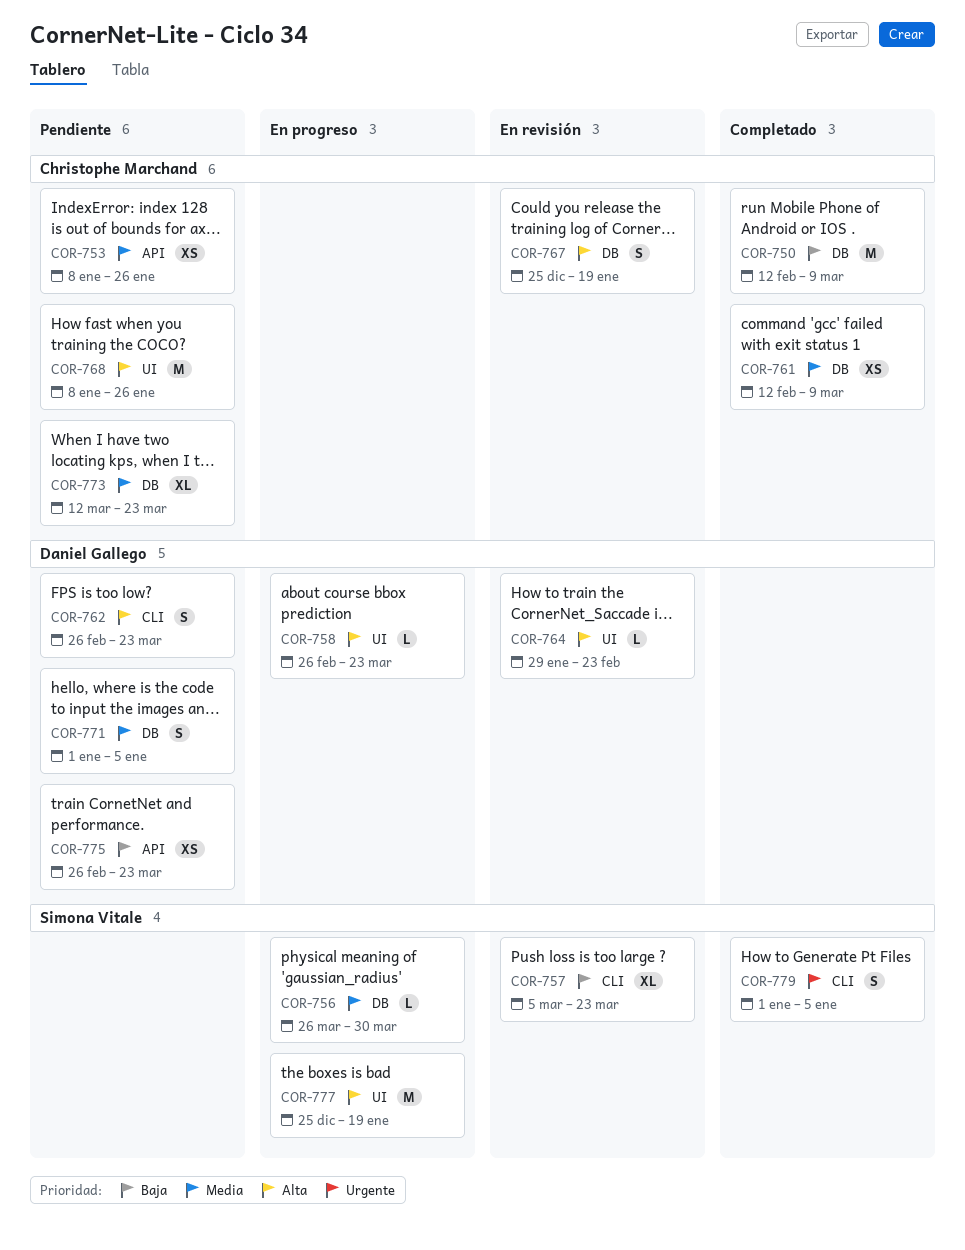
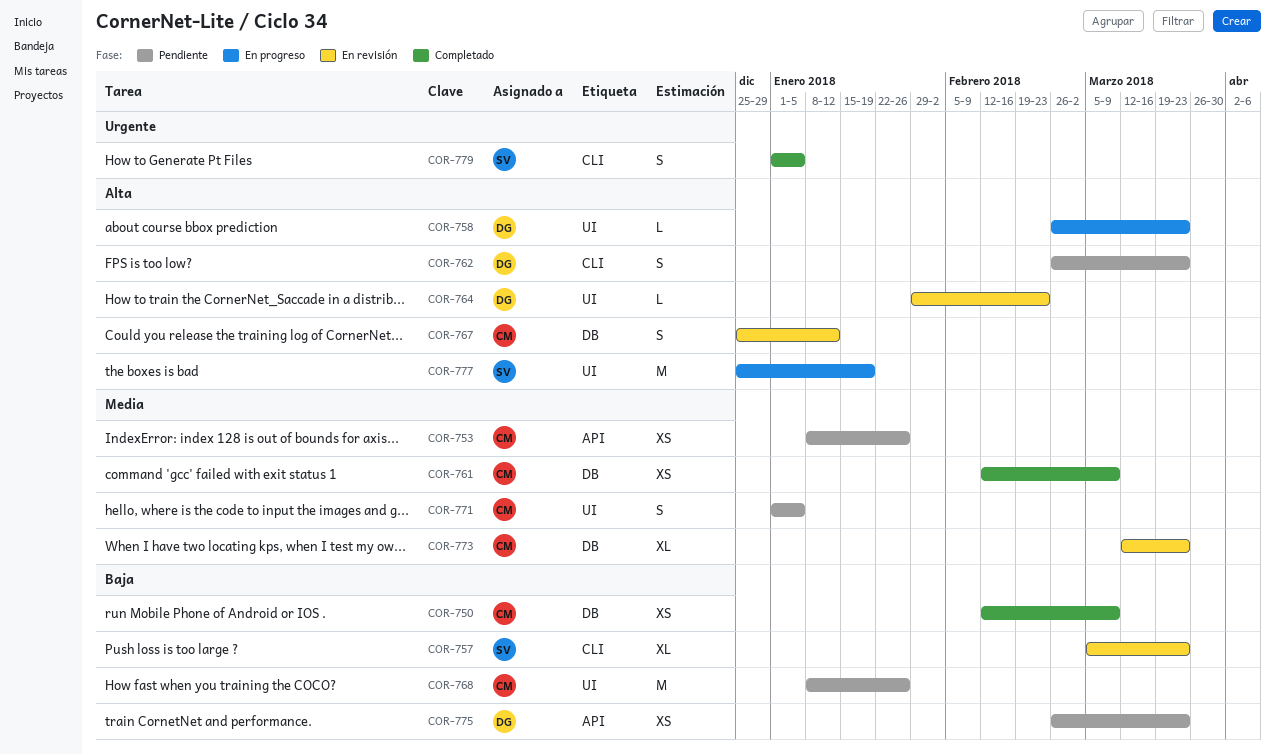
COR-750, estimate: M -> XS
COR-756: present -> none
COR-767, due: Jan 19 -> Jan 12
COR-768, priority: Alta -> Baja
COR-771, owner: Daniel Gallego -> Christophe Marchand
COR-771, label: DB -> UI
COR-773, status: Pendiente -> En revisión

